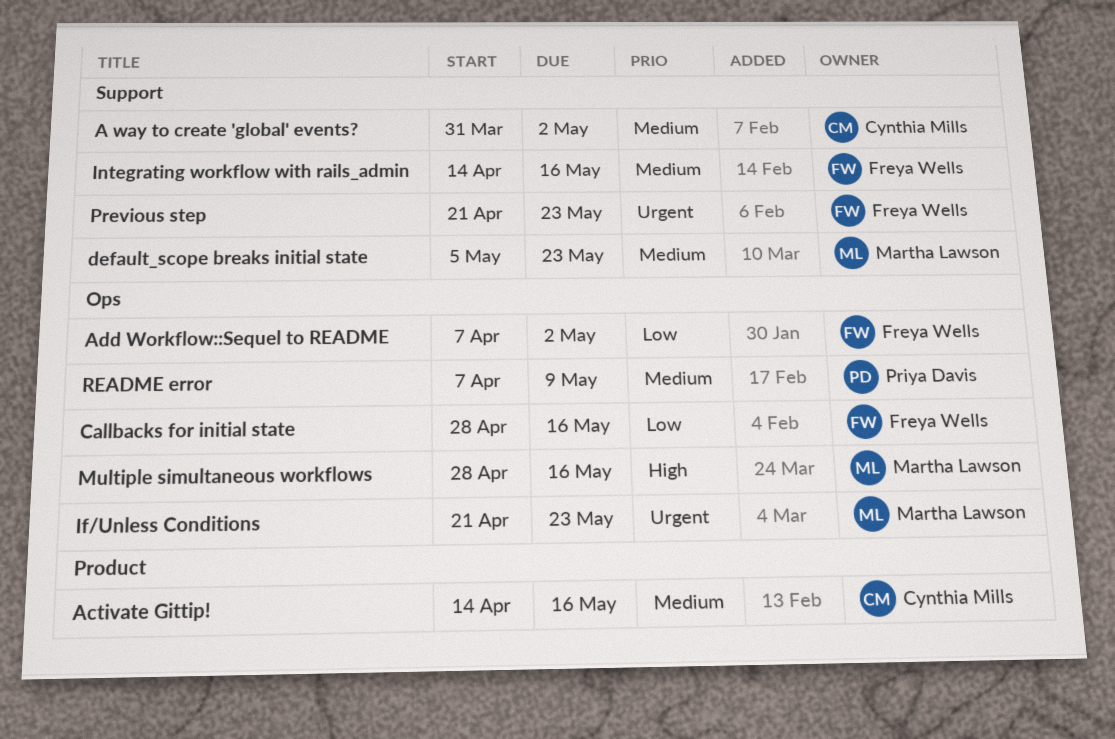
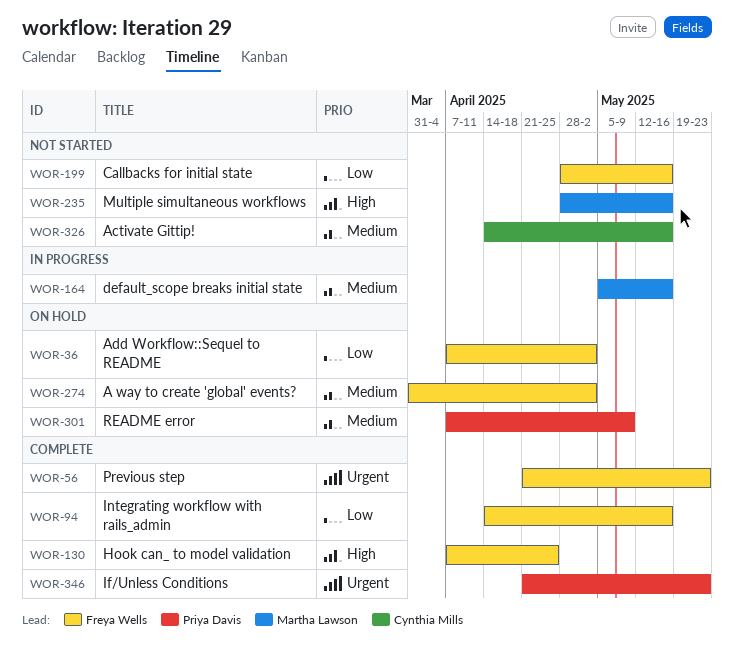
A way to create 'global' events?, owner: Cynthia Mills -> Freya Wells
default_scope breaks initial state, due: May 23 -> May 16
Hook can_ to model validation: none -> present
If/Unless Conditions, owner: Martha Lawson -> Priya Davis
Integrating workflow with rails_admin, priority: Medium -> Low

